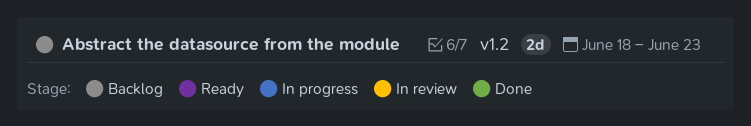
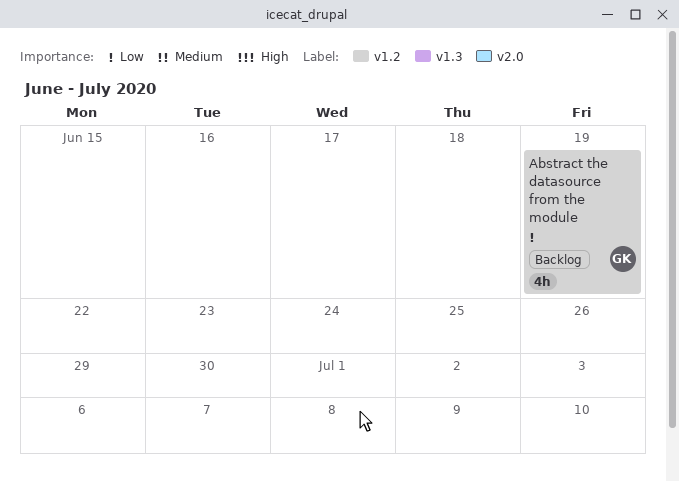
Abstract the datasource from the module, estimate: 2d -> 4h
Abstract the datasource from the module, due: Jun 23 -> Jun 19

